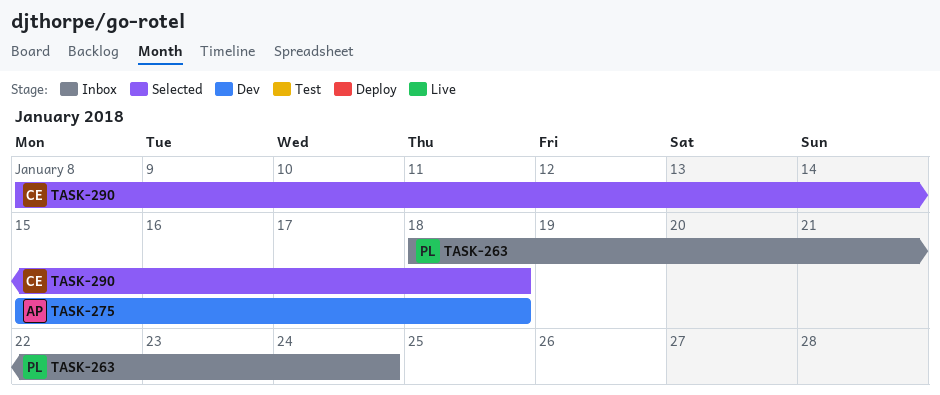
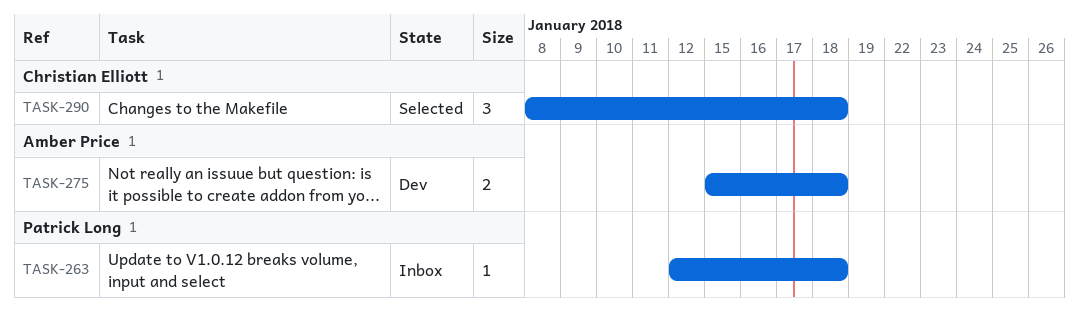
TASK-263, start: Jan 18 -> Jan 12
TASK-263, due: Jan 24 -> Jan 18

